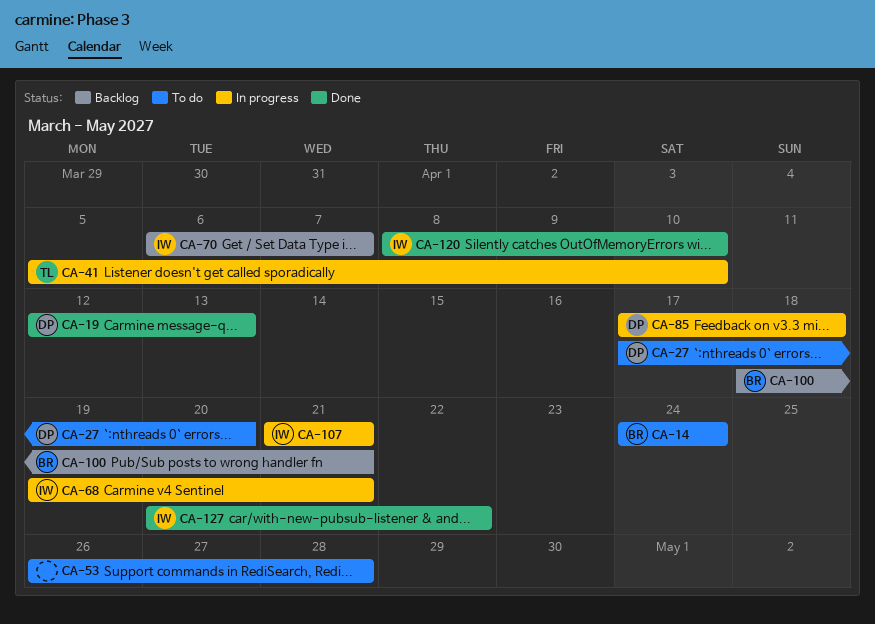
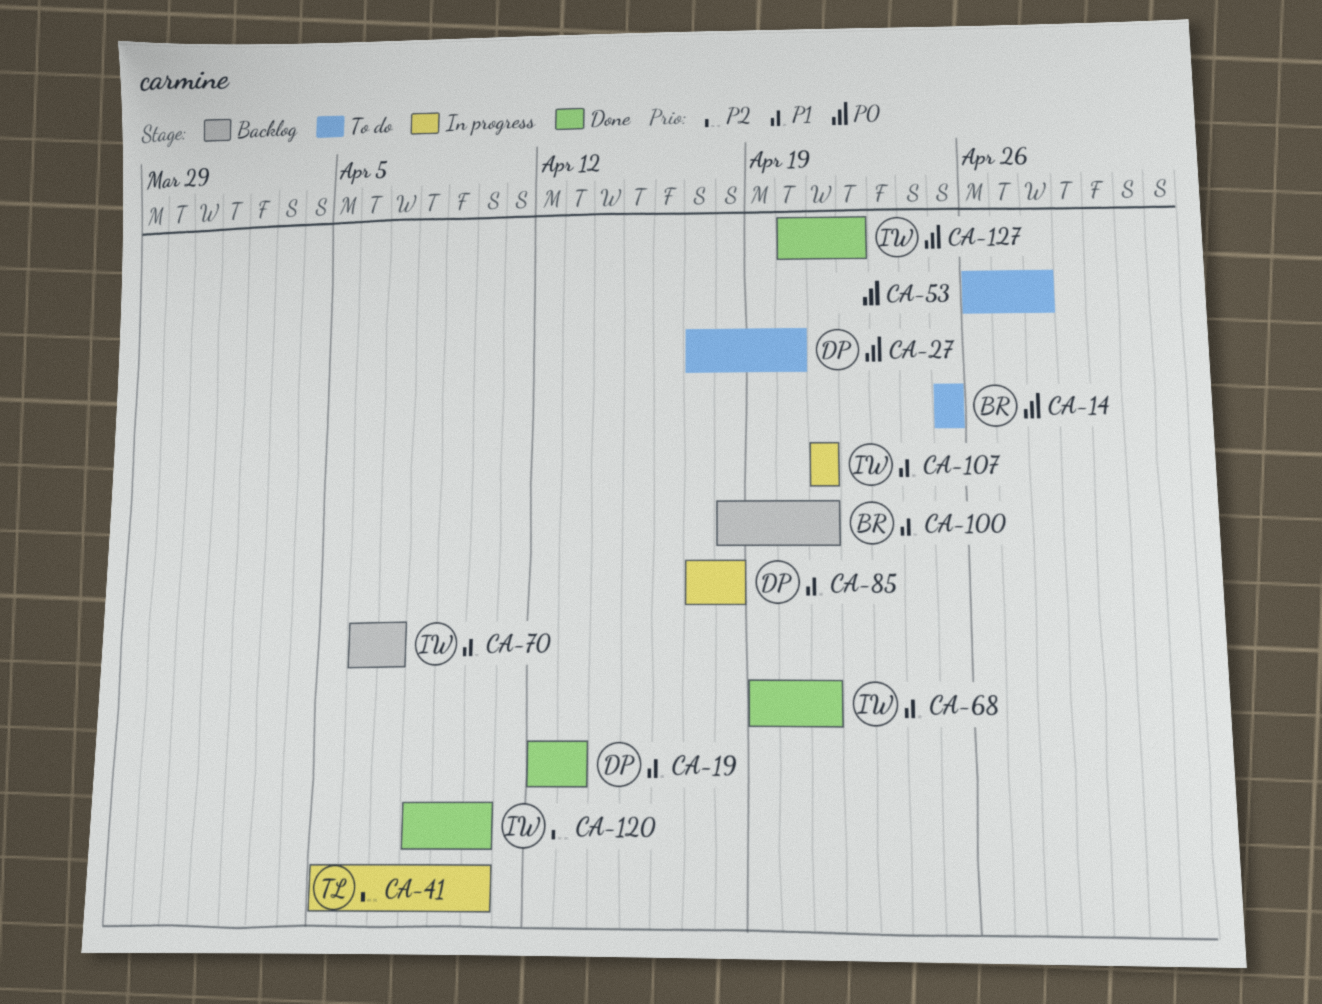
CA-14, start: Apr 24 -> Apr 25
CA-14, due: Apr 24 -> Apr 25
CA-68, status: In progress -> Done

